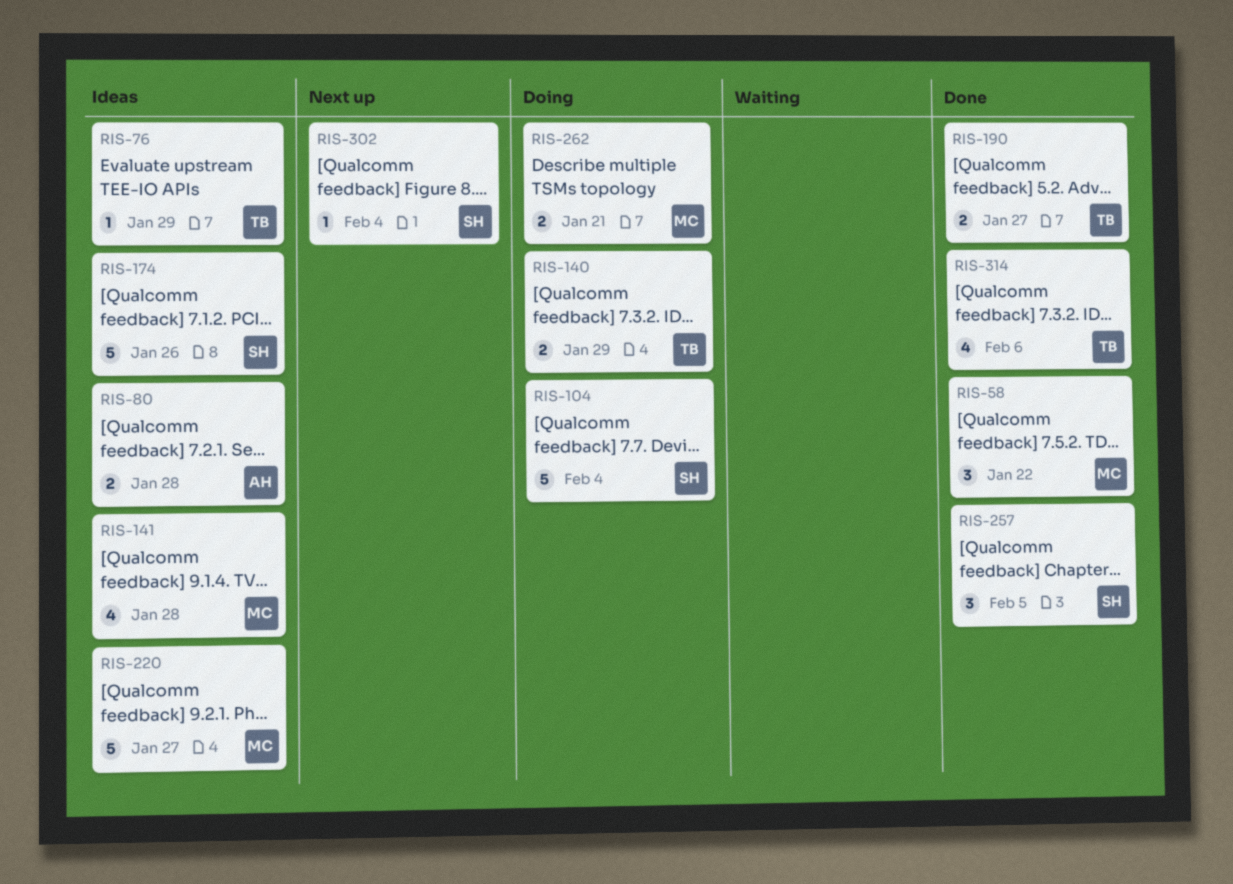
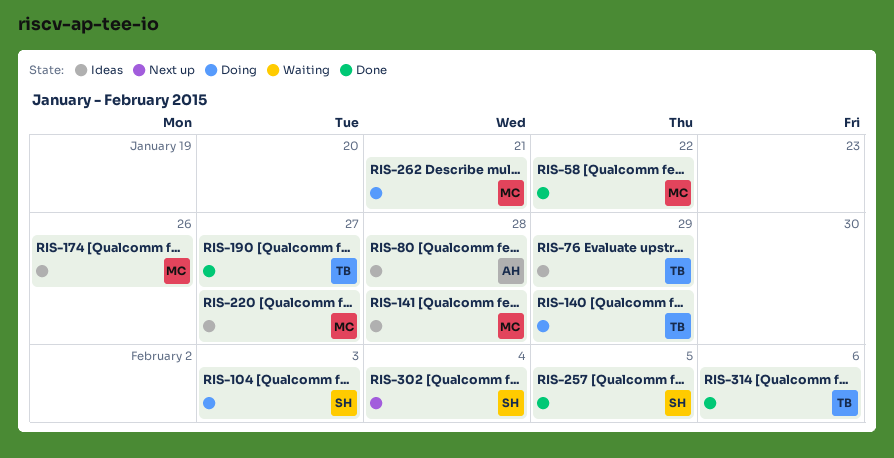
RIS-104, due: Feb 4 -> Feb 3
RIS-174, owner: SH -> MC

